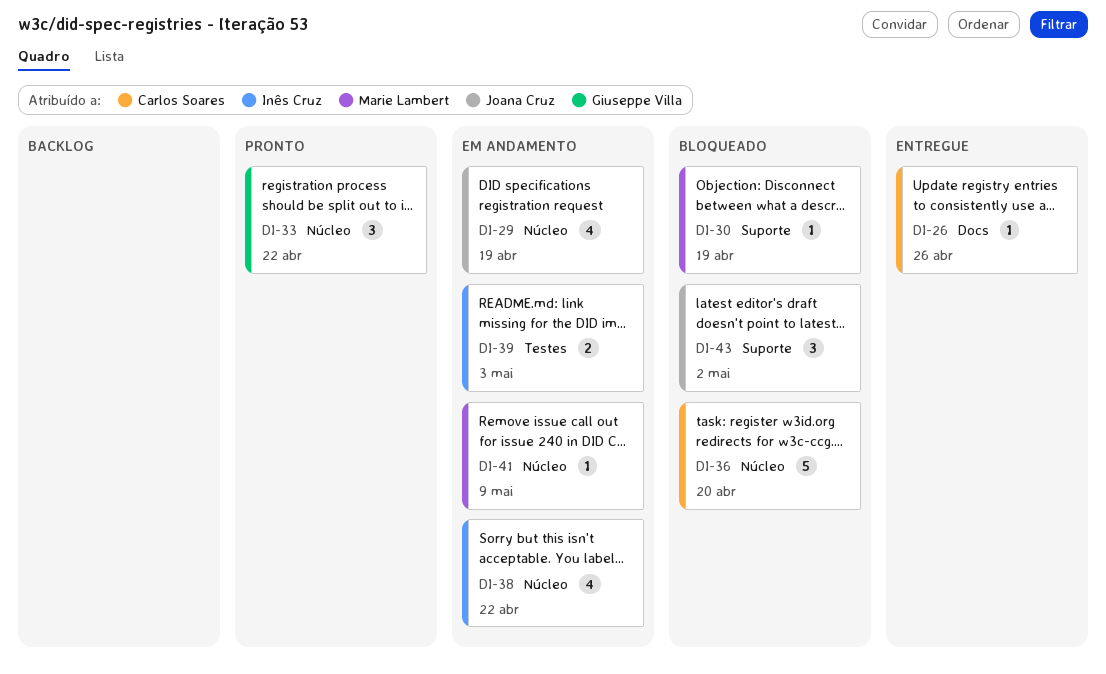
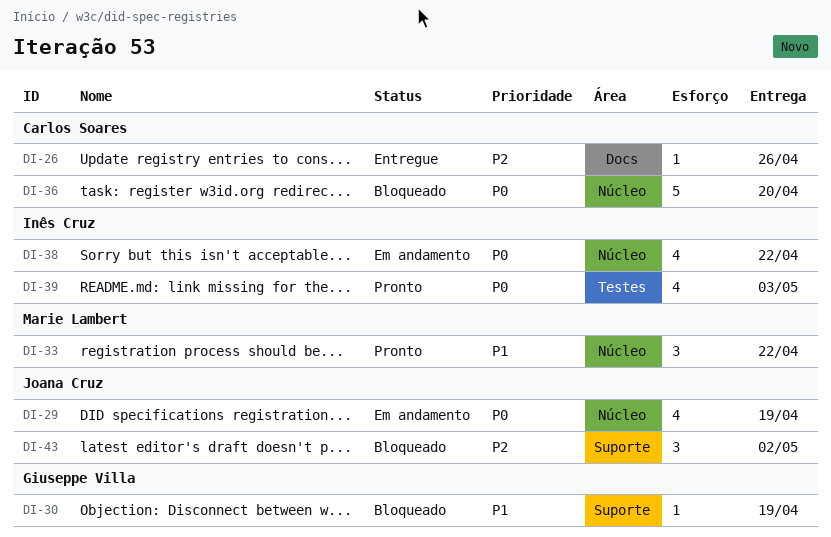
DI-30, owner: Marie Lambert -> Giuseppe Villa
DI-33, owner: Giuseppe Villa -> Marie Lambert
DI-39, status: Em andamento -> Pronto
DI-39, estimate: 2 -> 4
DI-41: present -> none

